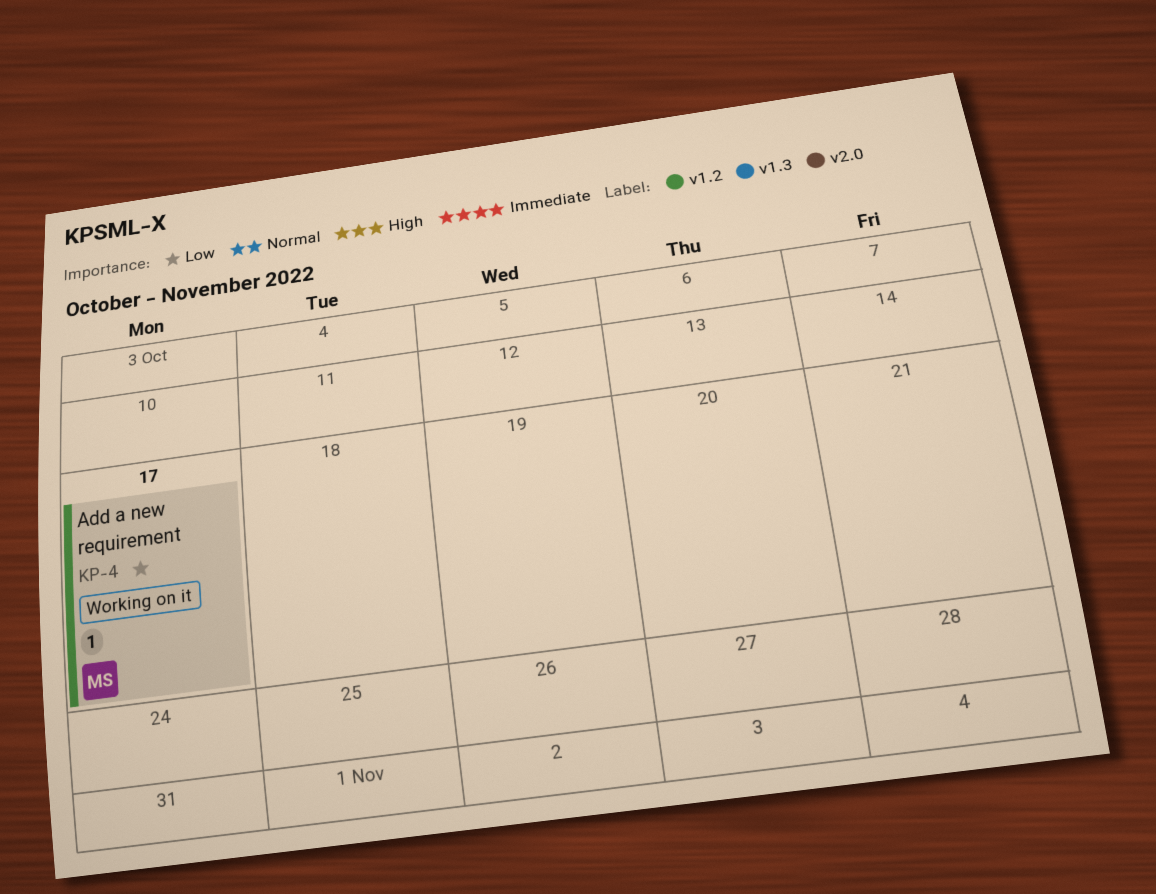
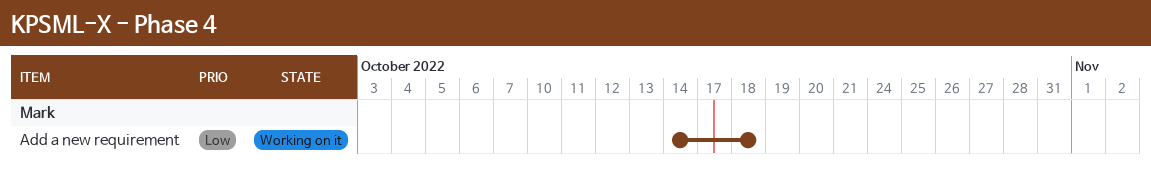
Add a new requirement, due: Oct 17 -> Oct 18

